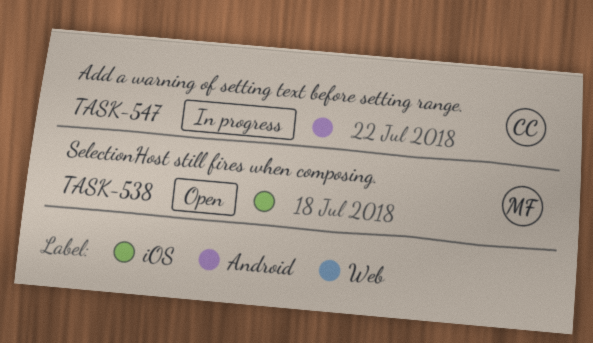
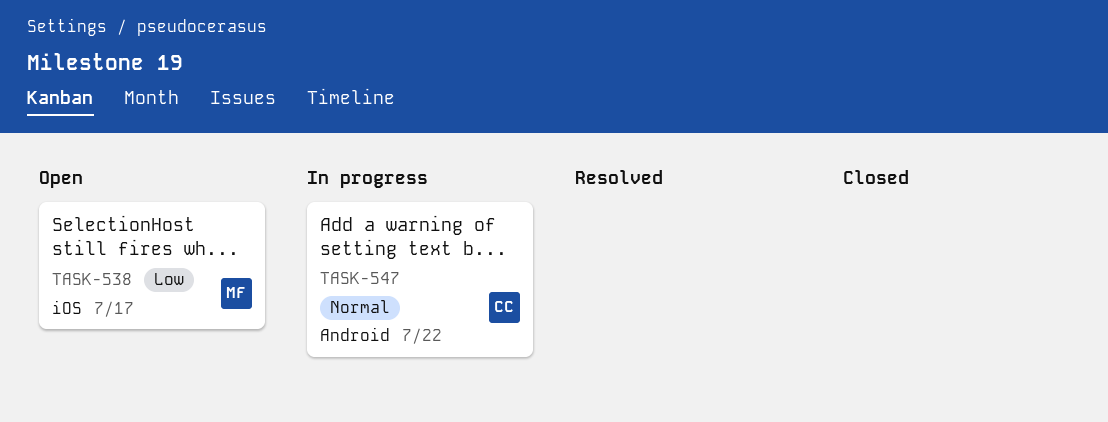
TASK-538, due: Jul 18 -> Jul 17

